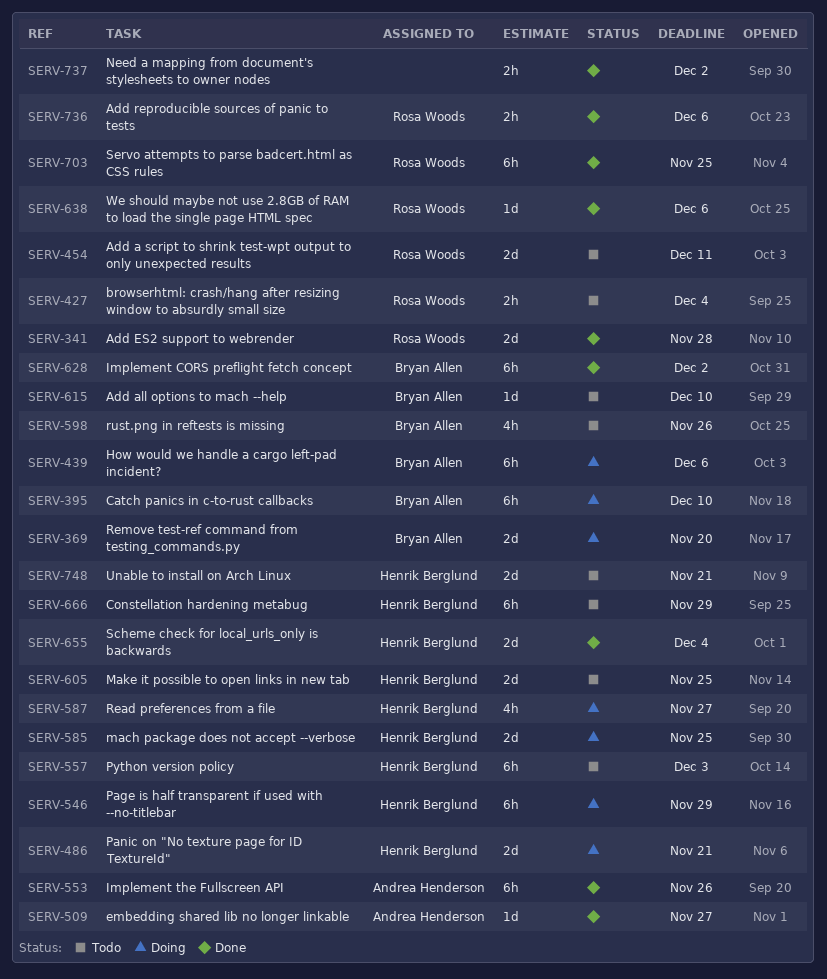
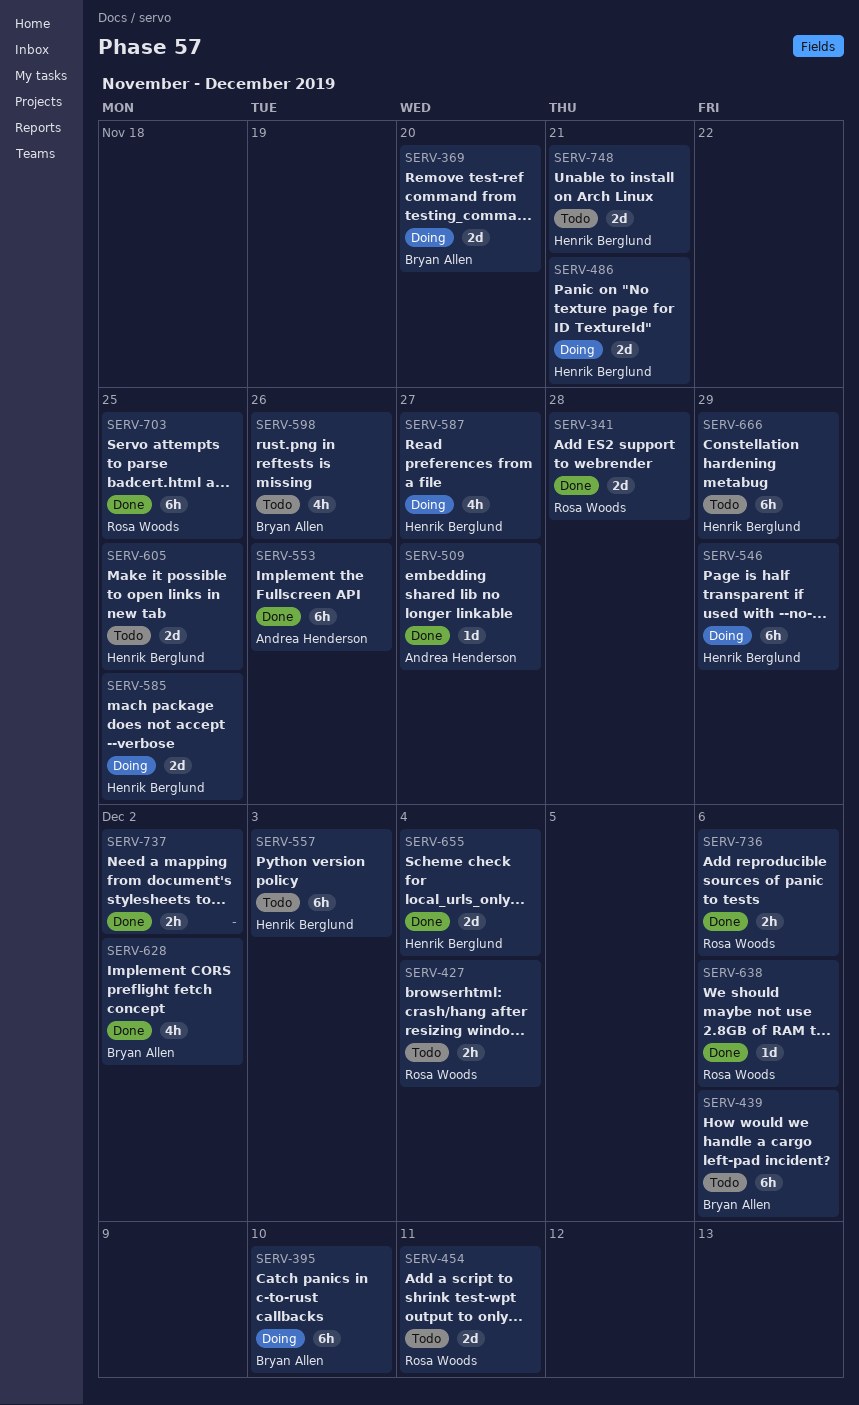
SERV-439, status: Doing -> Todo
SERV-615: present -> none
SERV-628, estimate: 6h -> 4h

